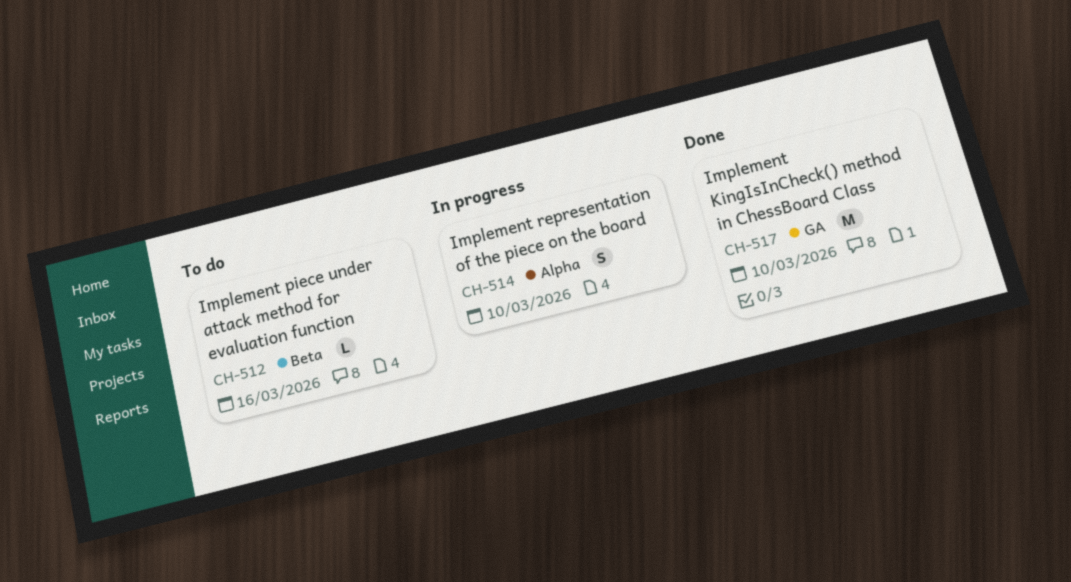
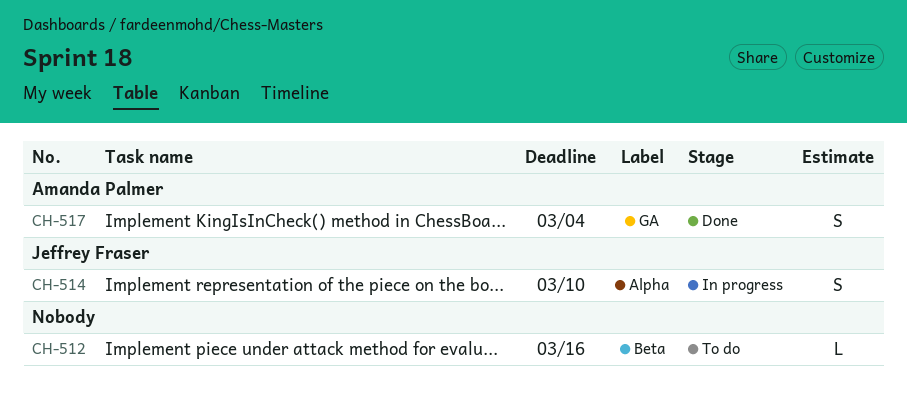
CH-517, estimate: M -> S
CH-517, due: Mar 10 -> Mar 4

